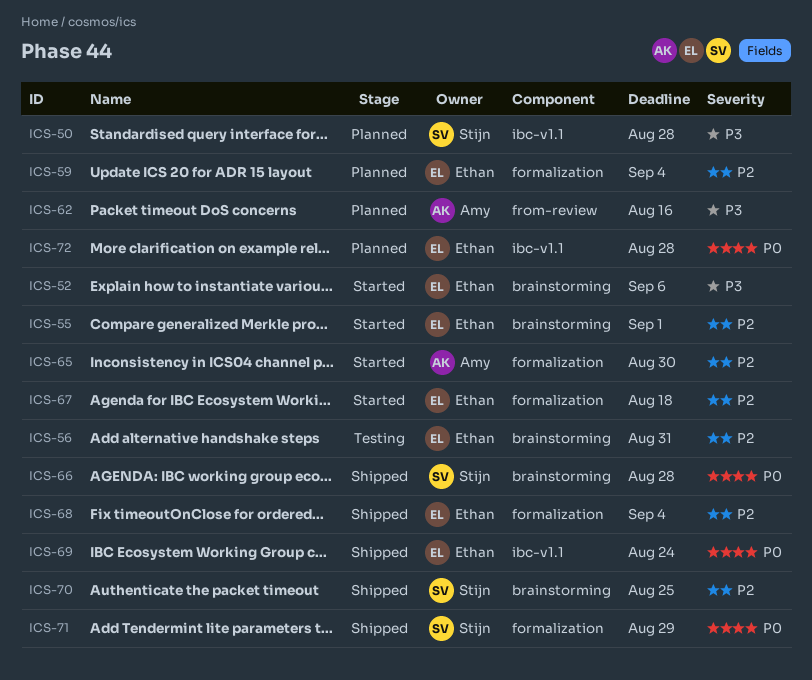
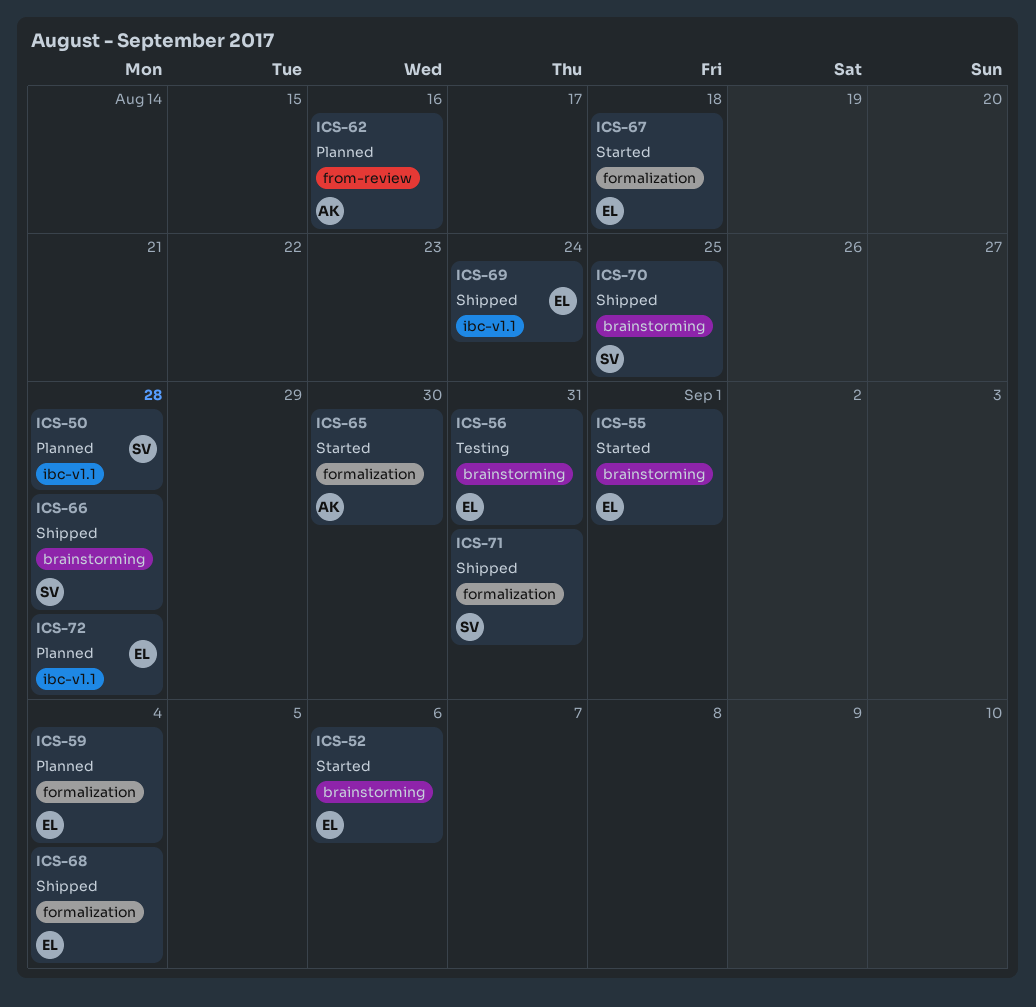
ICS-71, due: Aug 29 -> Aug 31

